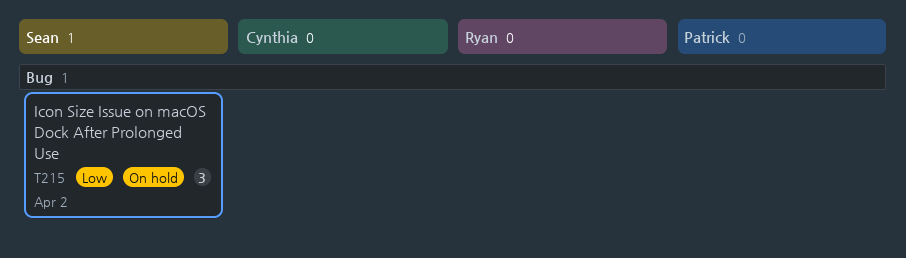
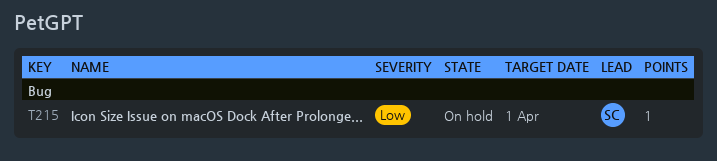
T215, estimate: 3 -> 1
T215, due: Apr 2 -> Apr 1

